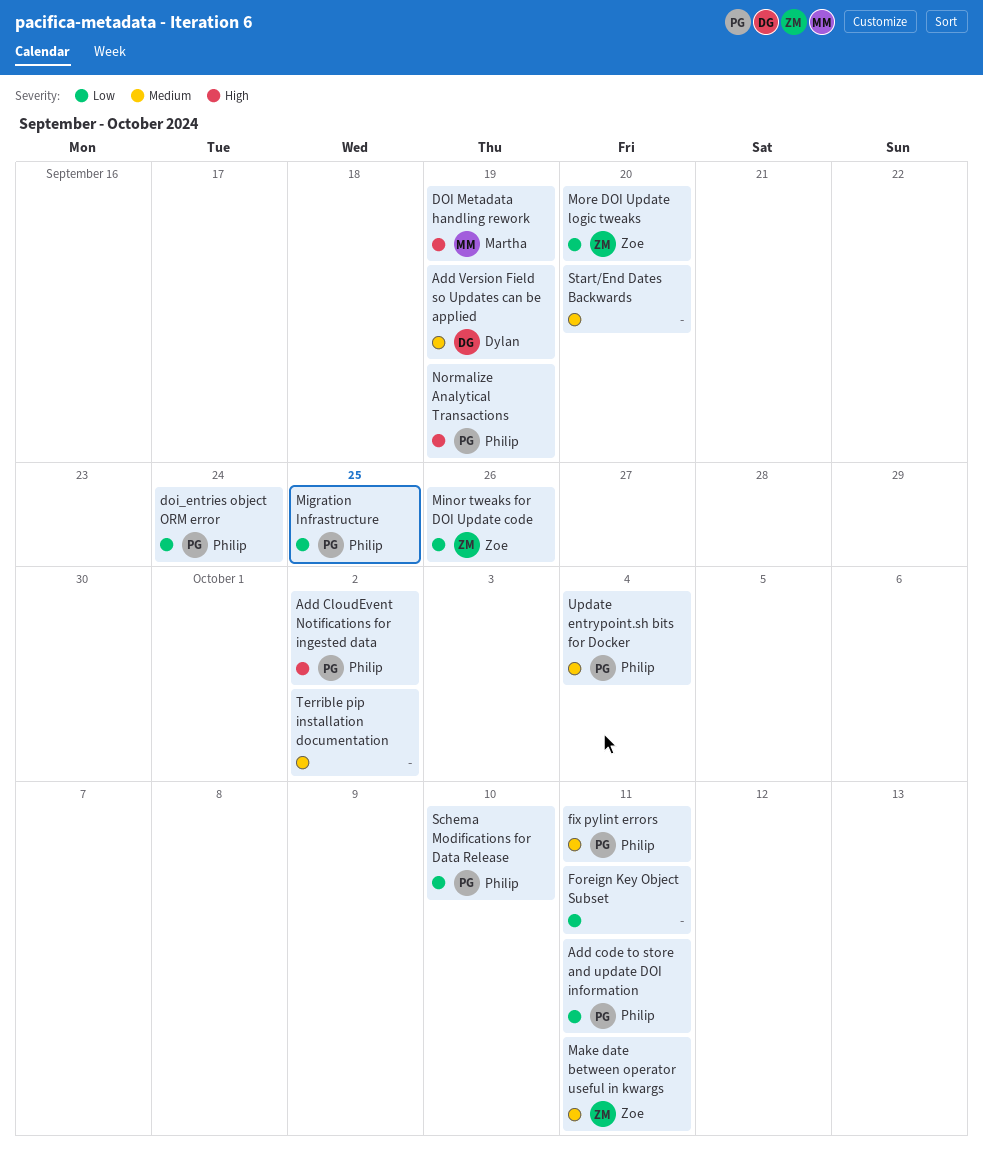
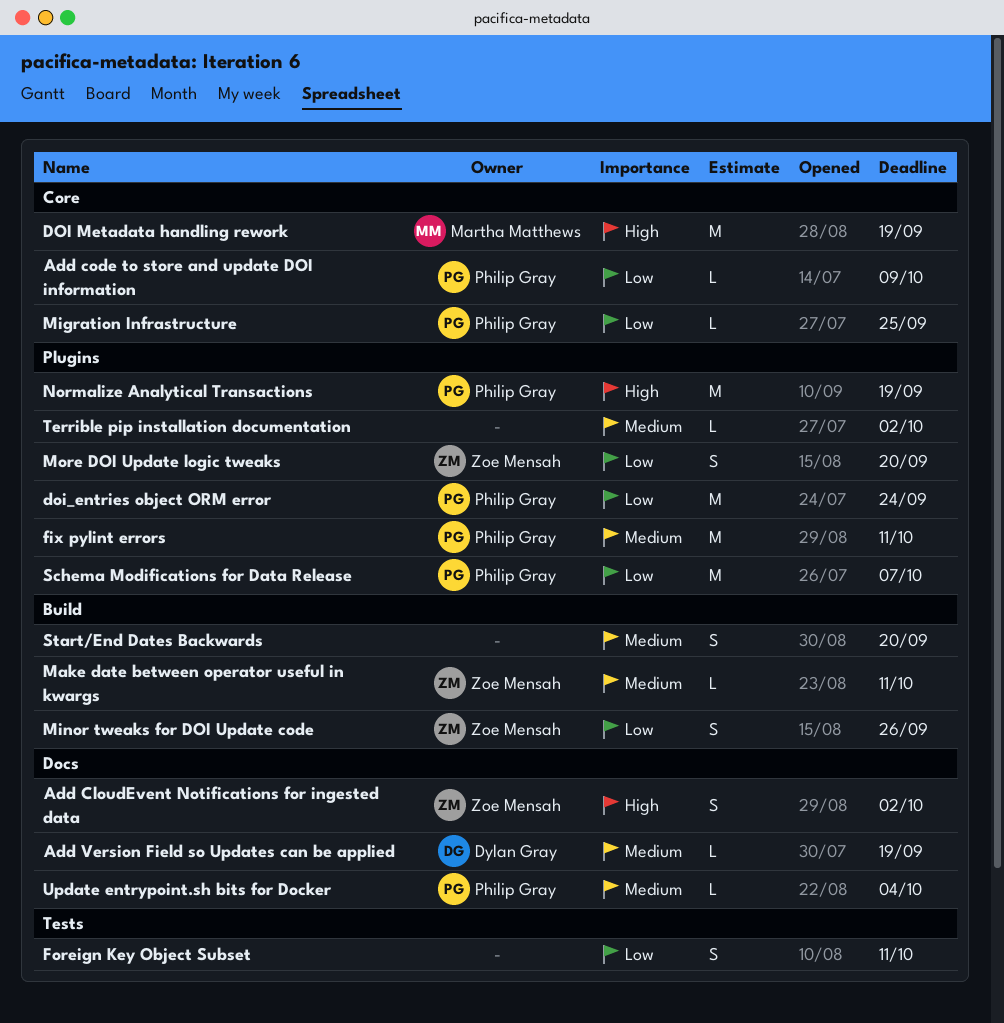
Add CloudEvent Notifications for ingested data, owner: Philip Gray -> Zoe Mensah
Add code to store and update DOI information, due: Oct 11 -> Oct 9
Schema Modifications for Data Release, due: Oct 10 -> Oct 7

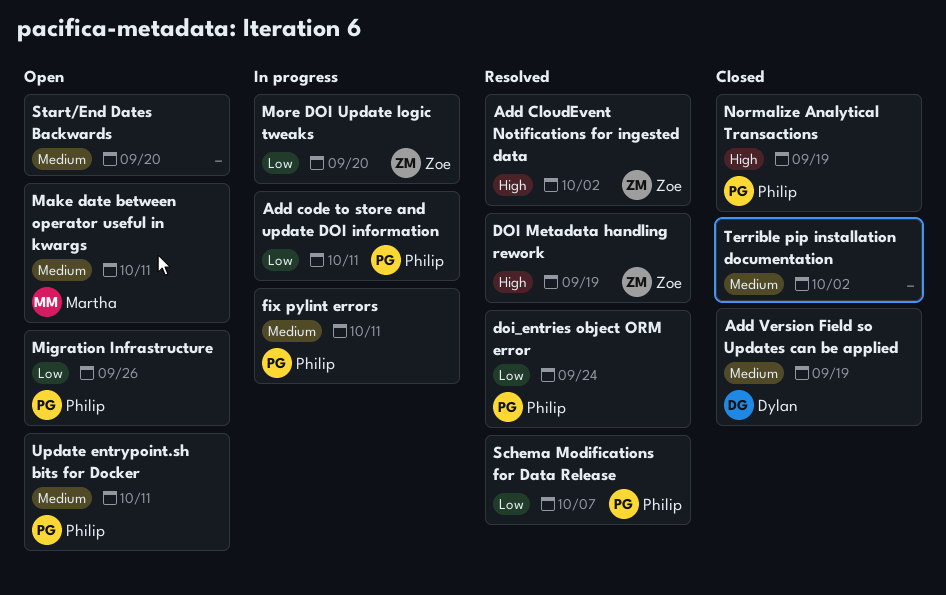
Add code to store and update DOI information, due: Oct 9 -> Oct 11
DOI Metadata handling rework, owner: Martha Matthews -> Zoe Mensah
Foreign Key Object Subset: present -> none
Make date between operator useful in kwargs, owner: Zoe Mensah -> Martha Matthews
Migration Infrastructure, due: Sep 25 -> Sep 26
Minor tweaks for DOI Update code: present -> none
Update entrypoint.sh bits for Docker, due: Oct 4 -> Oct 11

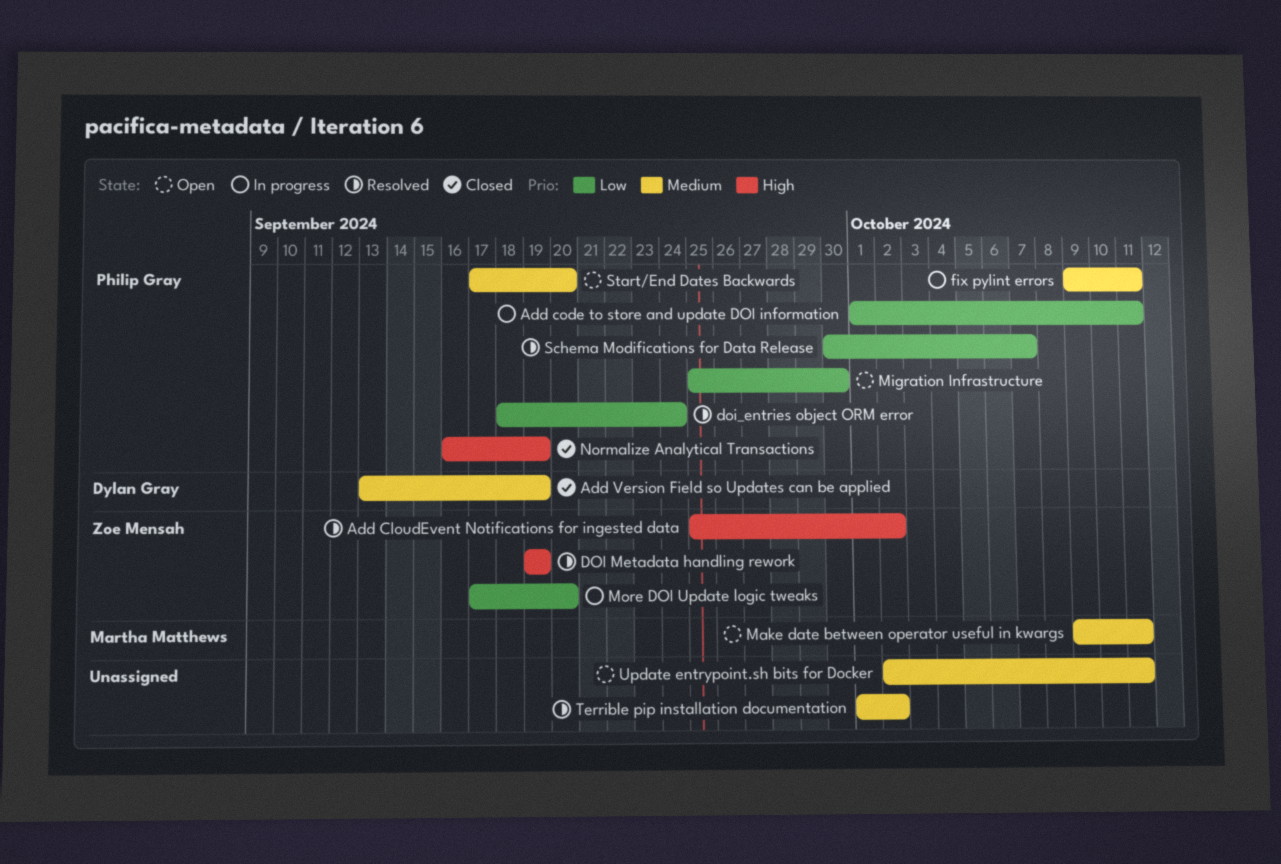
Migration Infrastructure, due: Sep 26 -> Sep 30
Start/End Dates Backwards, owner: none -> Philip Gray
Terrible pip installation documentation, status: Closed -> Resolved
Update entrypoint.sh bits for Docker, owner: Philip Gray -> none

